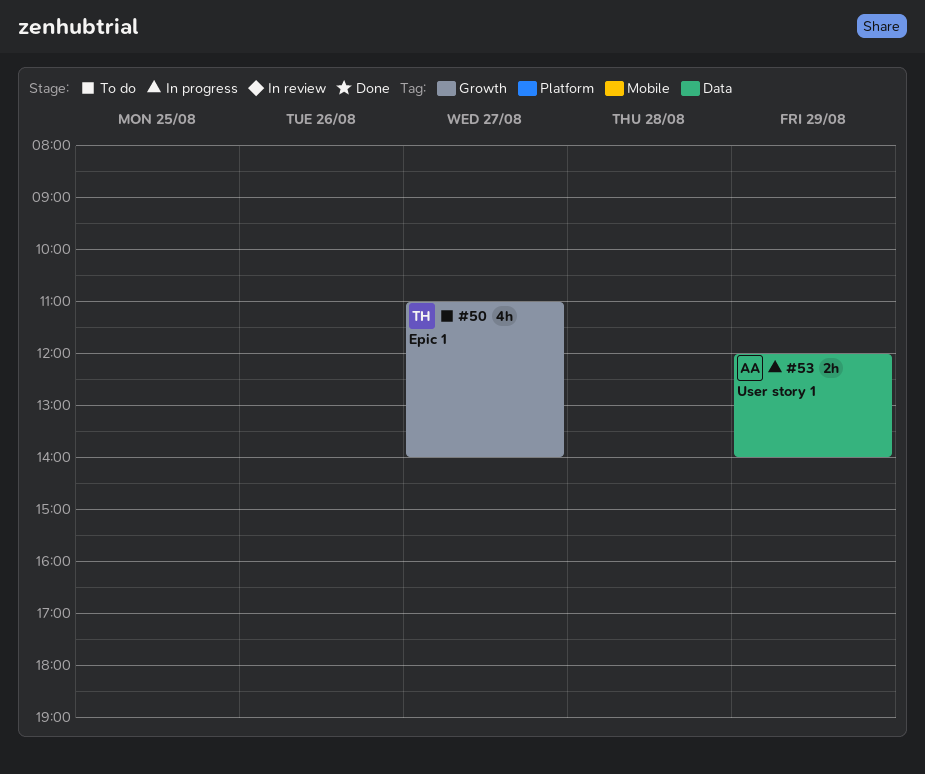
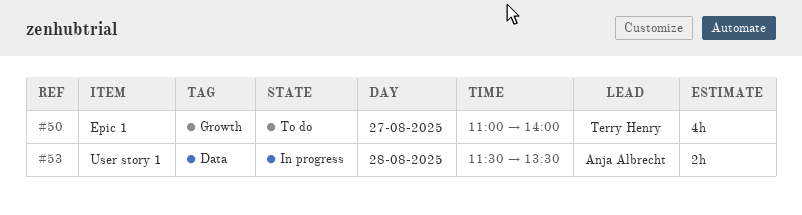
#53, day: Aug 29 -> Aug 28
#53, begins: 12:00 -> 11:30
#53, ends: 14:00 -> 13:30

